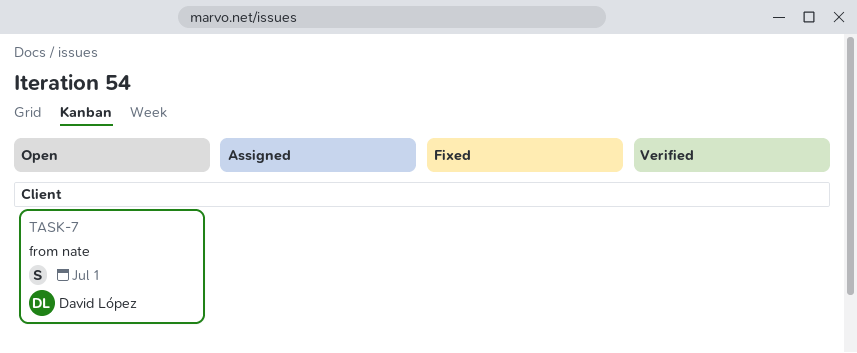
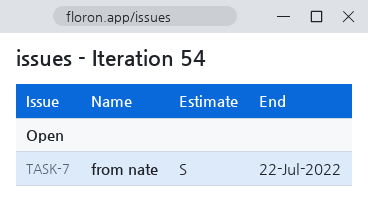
TASK-7, due: Jul 1 -> Jul 22

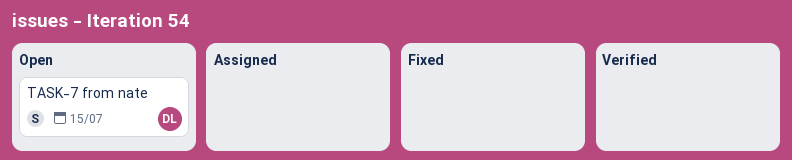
TASK-7, due: Jul 22 -> Jul 15

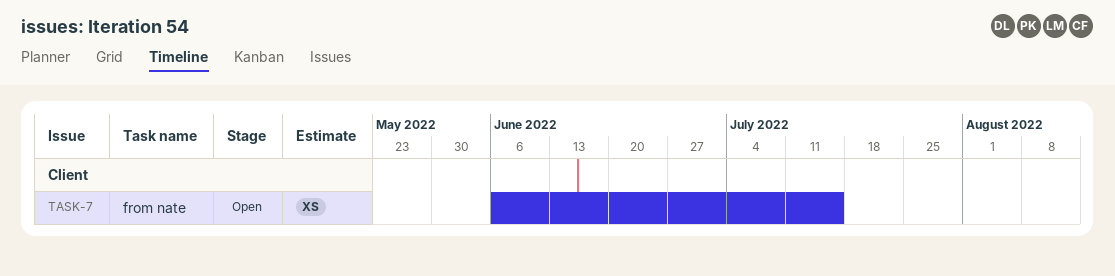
TASK-7, estimate: S -> XS

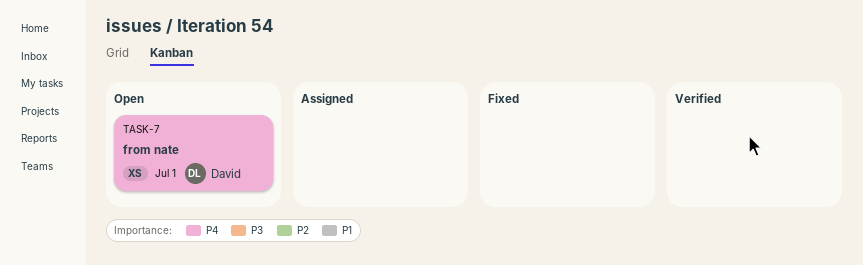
TASK-7, due: Jul 15 -> Jul 1

